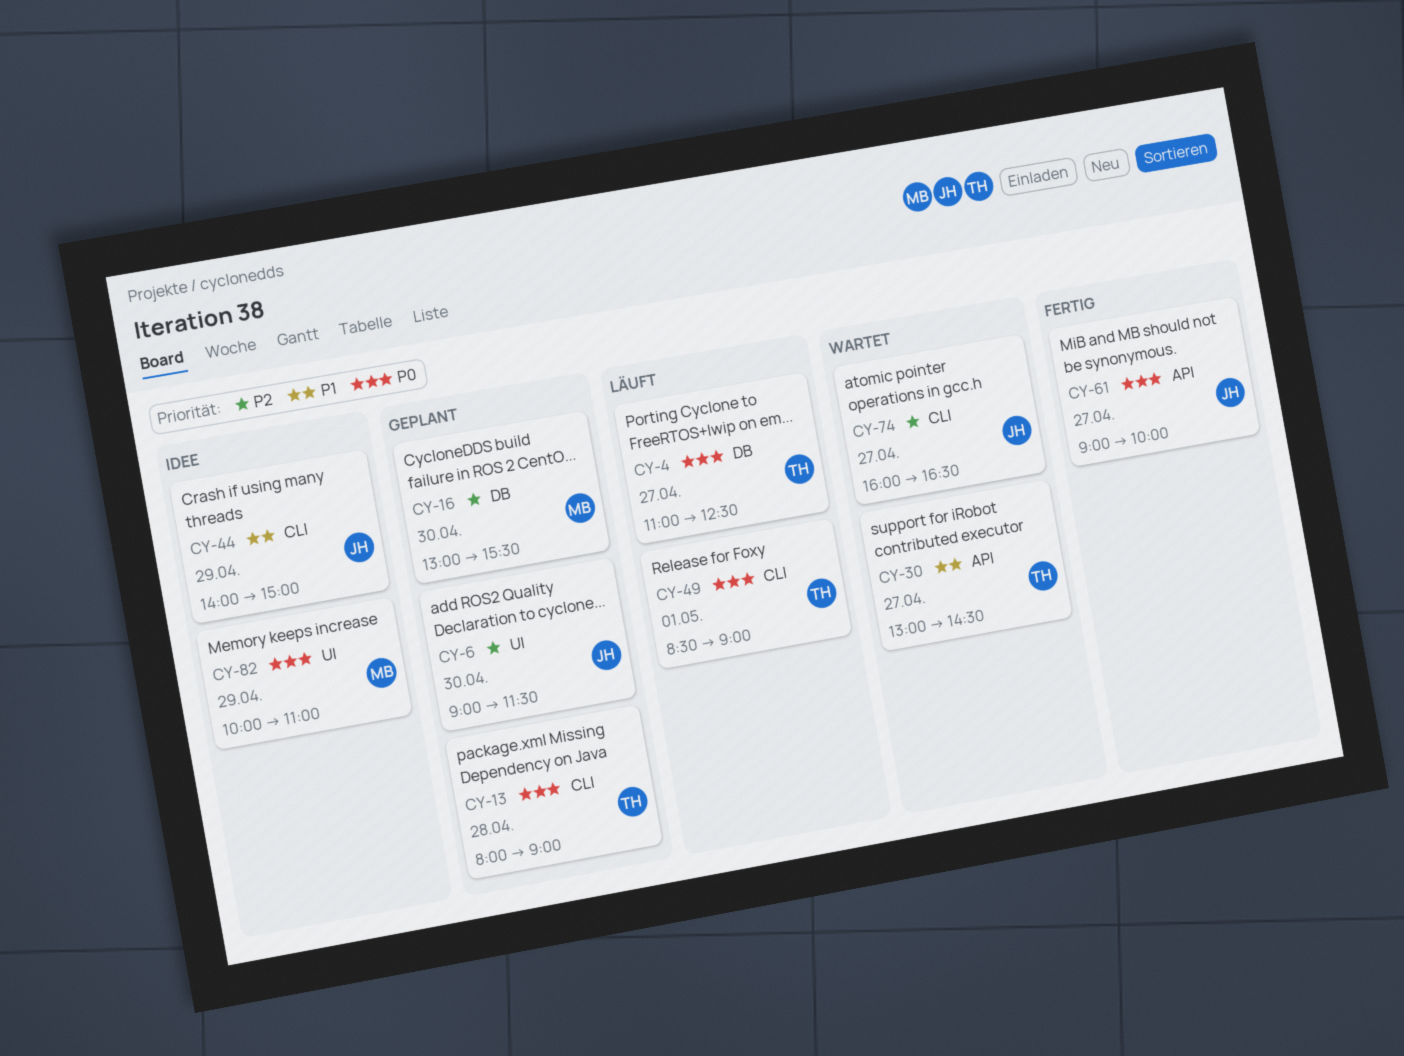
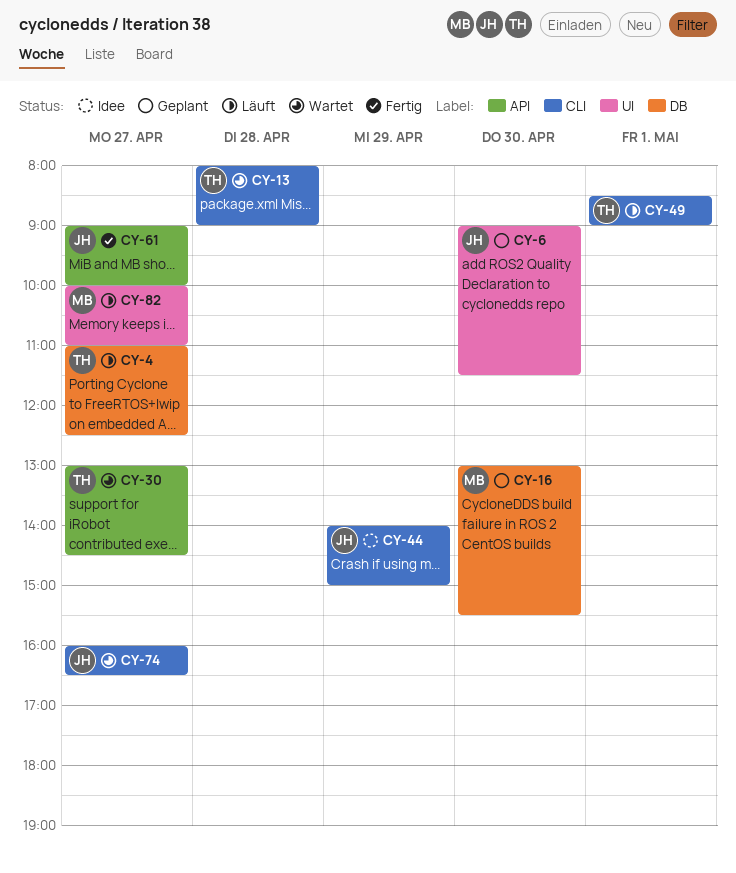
CY-13, status: Geplant -> Wartet
CY-82, status: Idee -> Läuft
CY-82, day: Apr 29 -> Apr 27

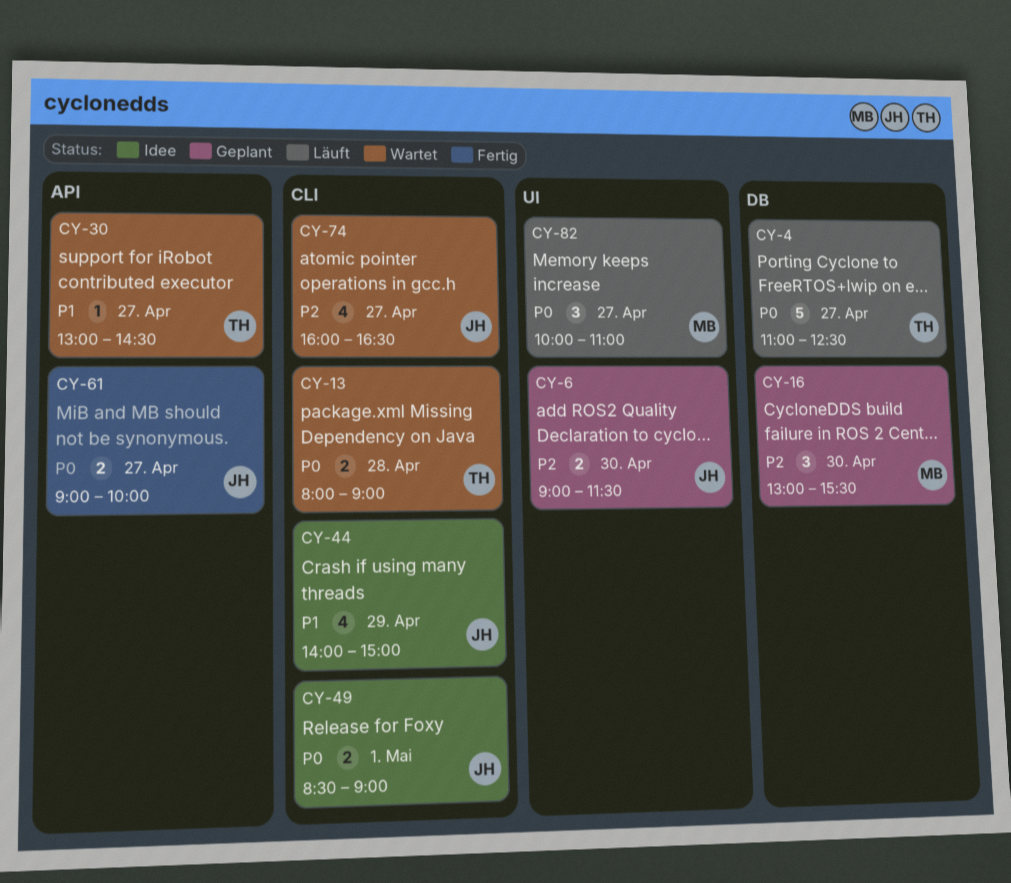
CY-49, status: Läuft -> Idee
CY-49, owner: TH -> JH

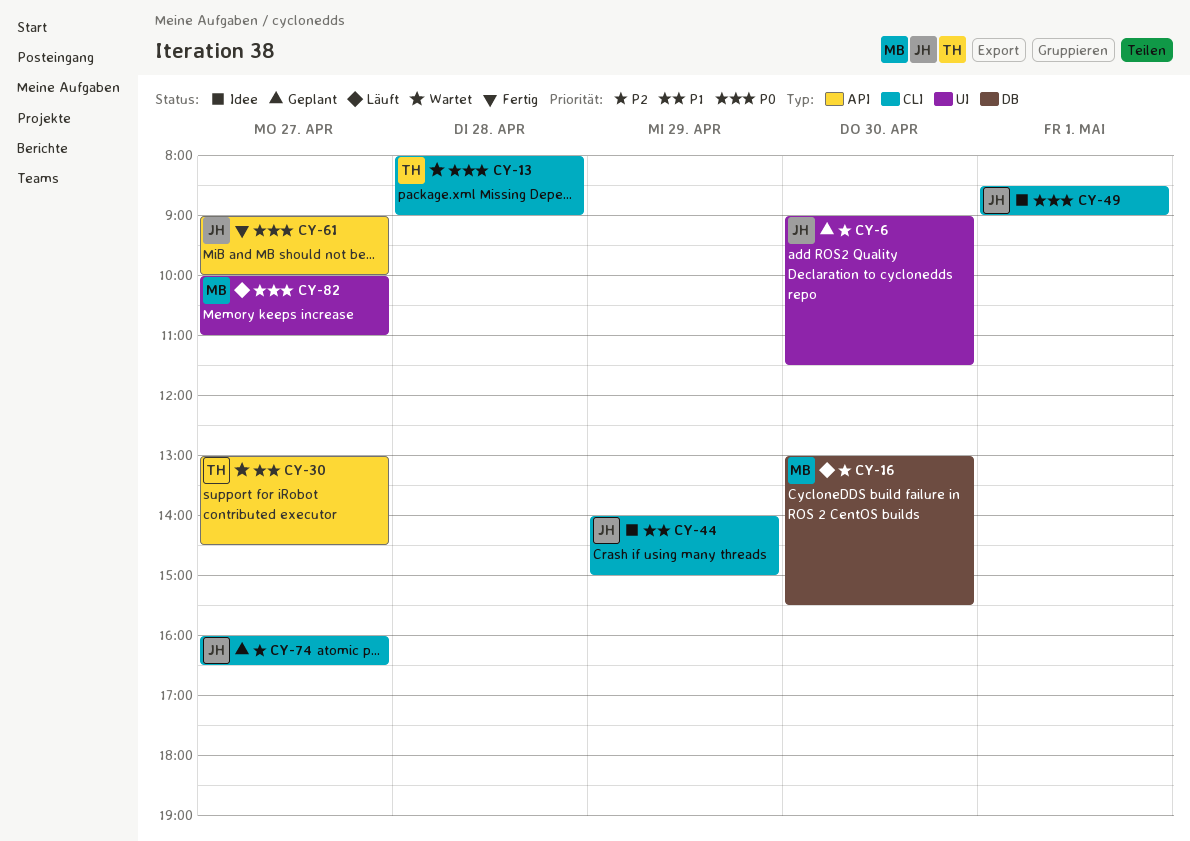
CY-4: present -> none
CY-16, status: Geplant -> Läuft
CY-74, status: Wartet -> Geplant

